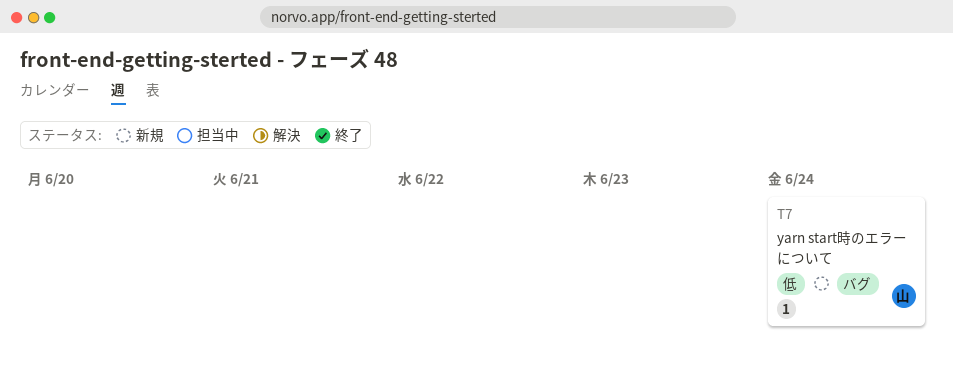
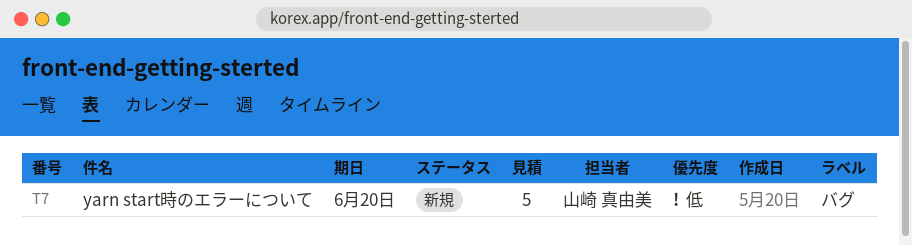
T7, estimate: 1 -> 5
T7, due: Jun 24 -> Jun 20

